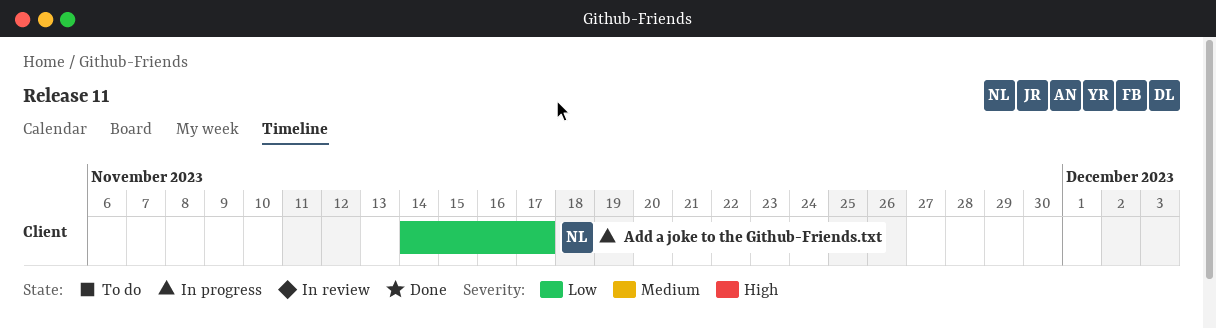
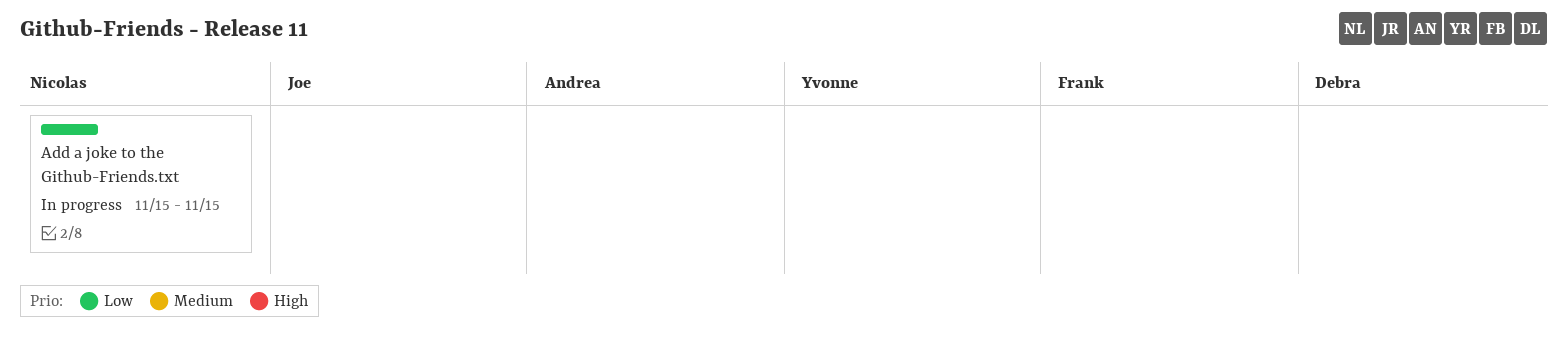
Add a joke to the Github-Friends.txt, start: Nov 14 -> Nov 15
Add a joke to the Github-Friends.txt, due: Nov 17 -> Nov 15

